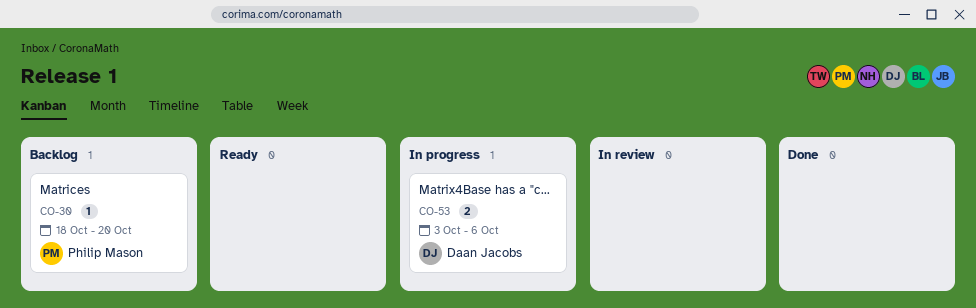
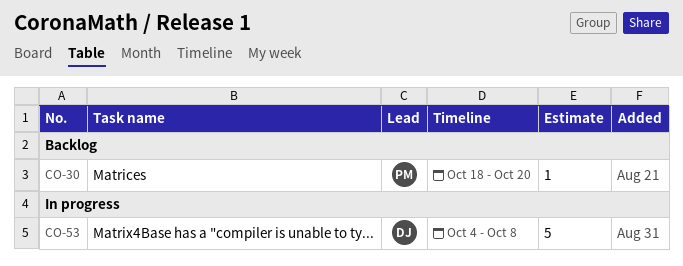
CO-53, estimate: 2 -> 5
CO-53, start: Oct 3 -> Oct 4
CO-53, due: Oct 6 -> Oct 8

